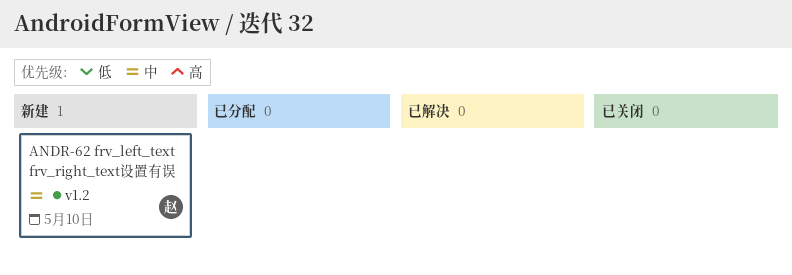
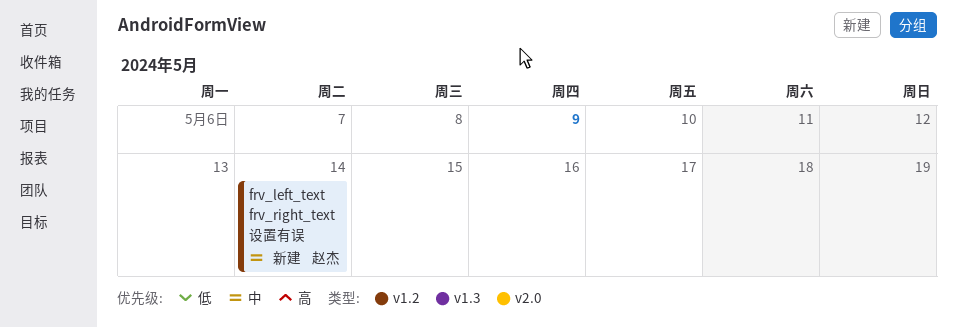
frv_left_text frv_right_text设置有误, due: May 10 -> May 14

